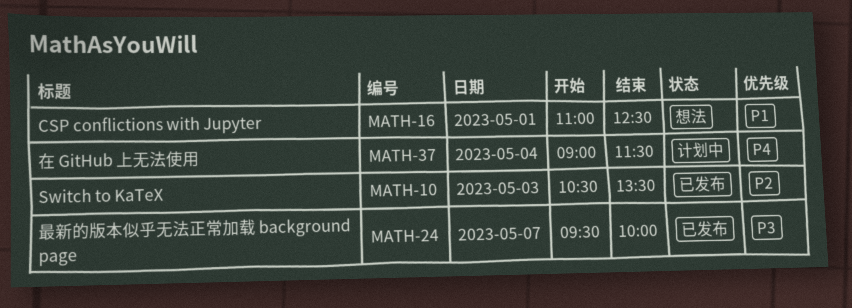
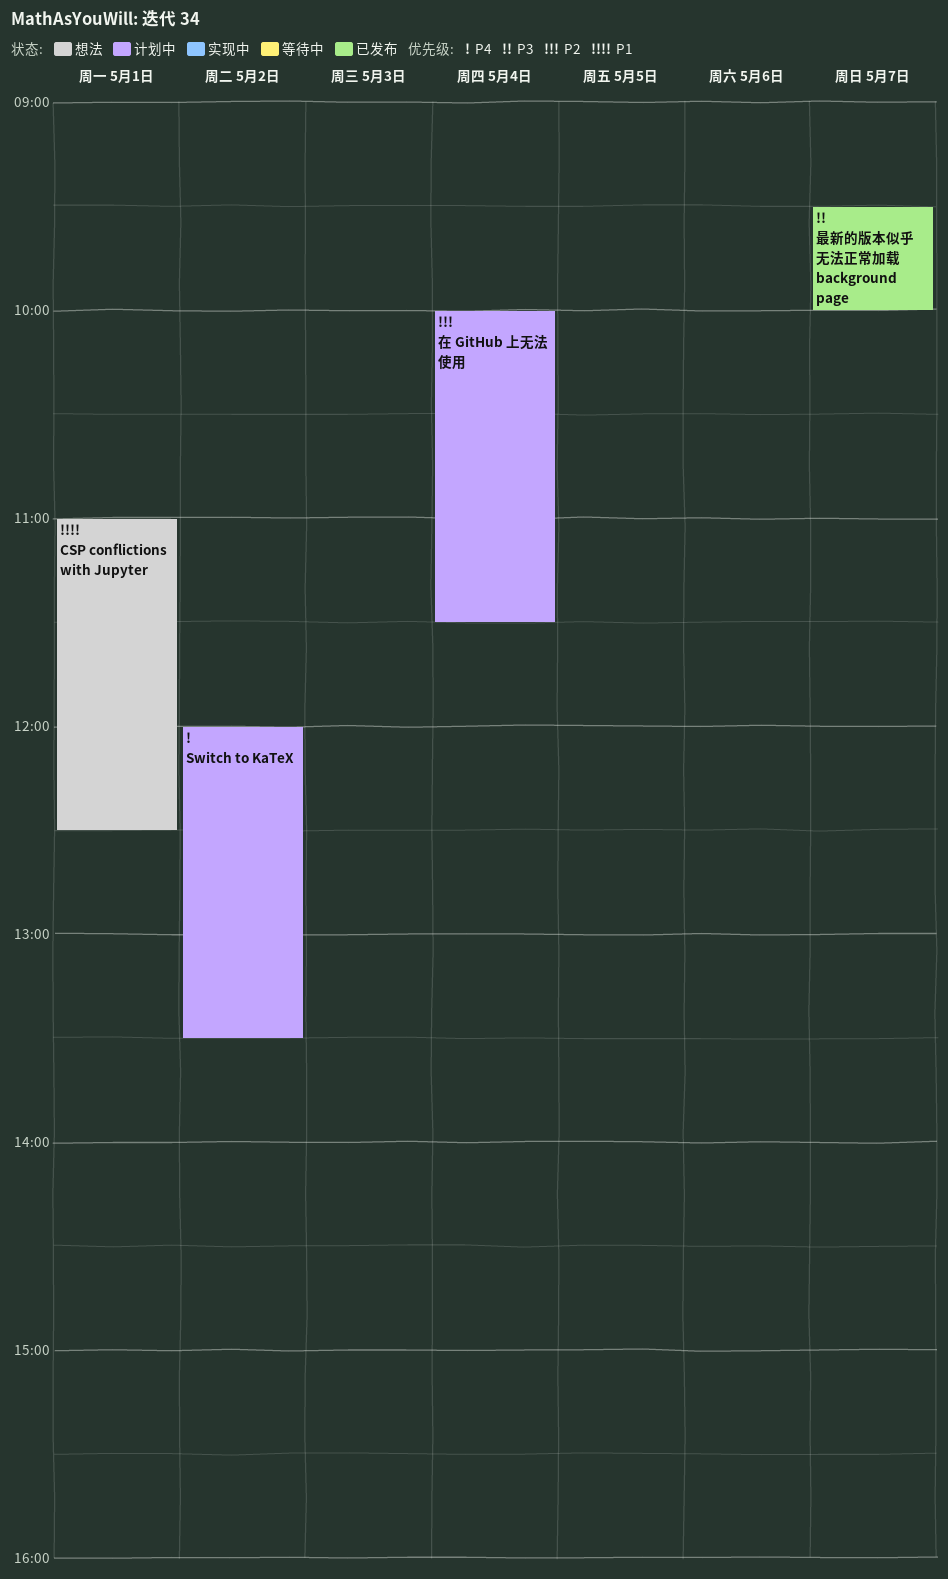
Switch to KaTeX, status: 已发布 -> 计划中
Switch to KaTeX, priority: P2 -> P4
Switch to KaTeX, day: May 3 -> May 2
Switch to KaTeX, begins: 10:30 -> 12:00
在 GitHub 上无法使用, priority: P4 -> P2
在 GitHub 上无法使用, begins: 09:00 -> 10:00

